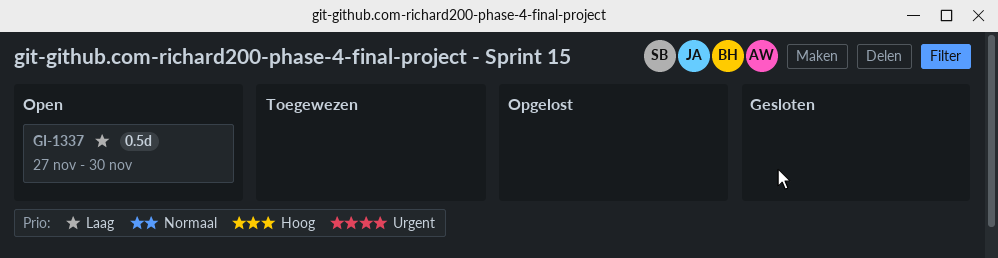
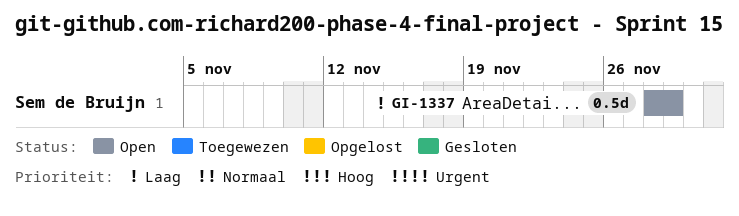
GI-1337, start: Nov 27 -> Nov 28
GI-1337, due: Nov 30 -> Nov 29

